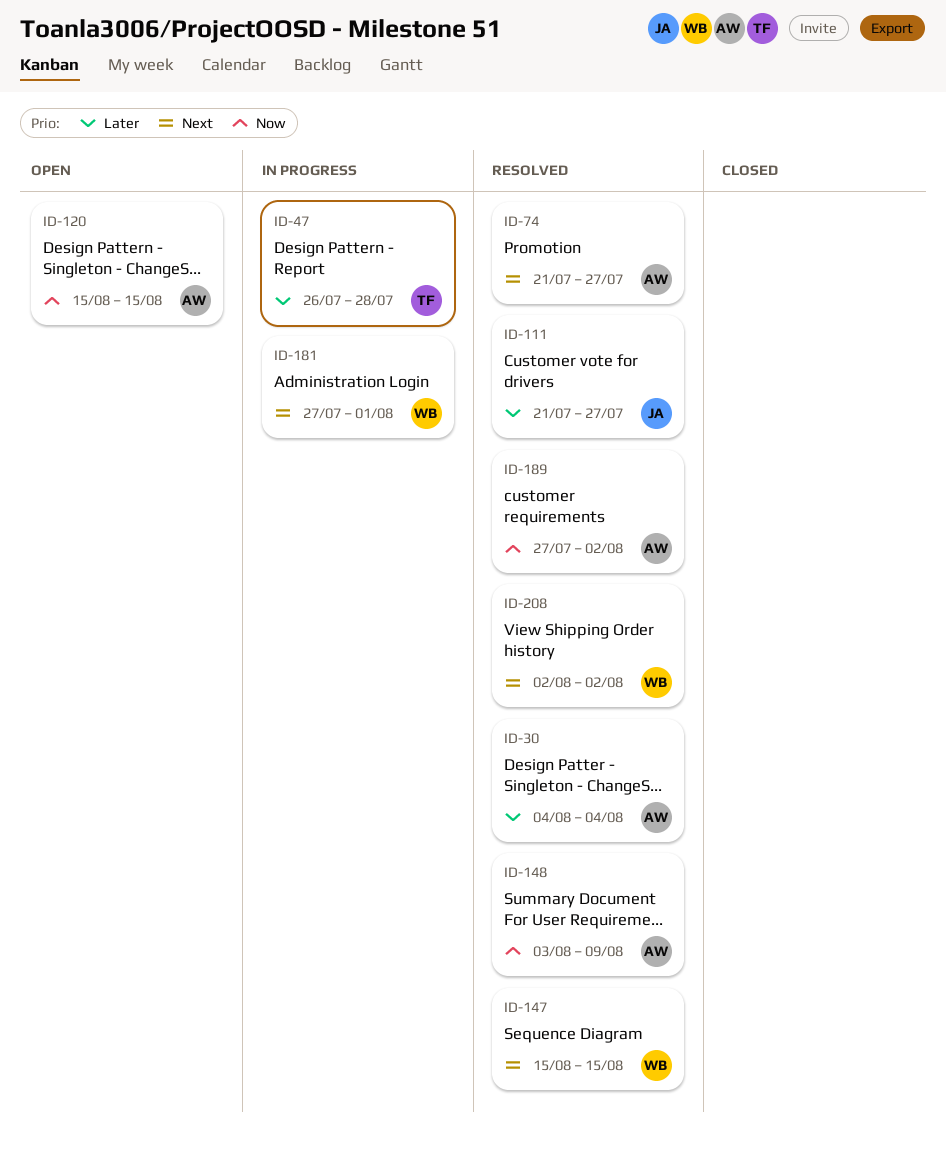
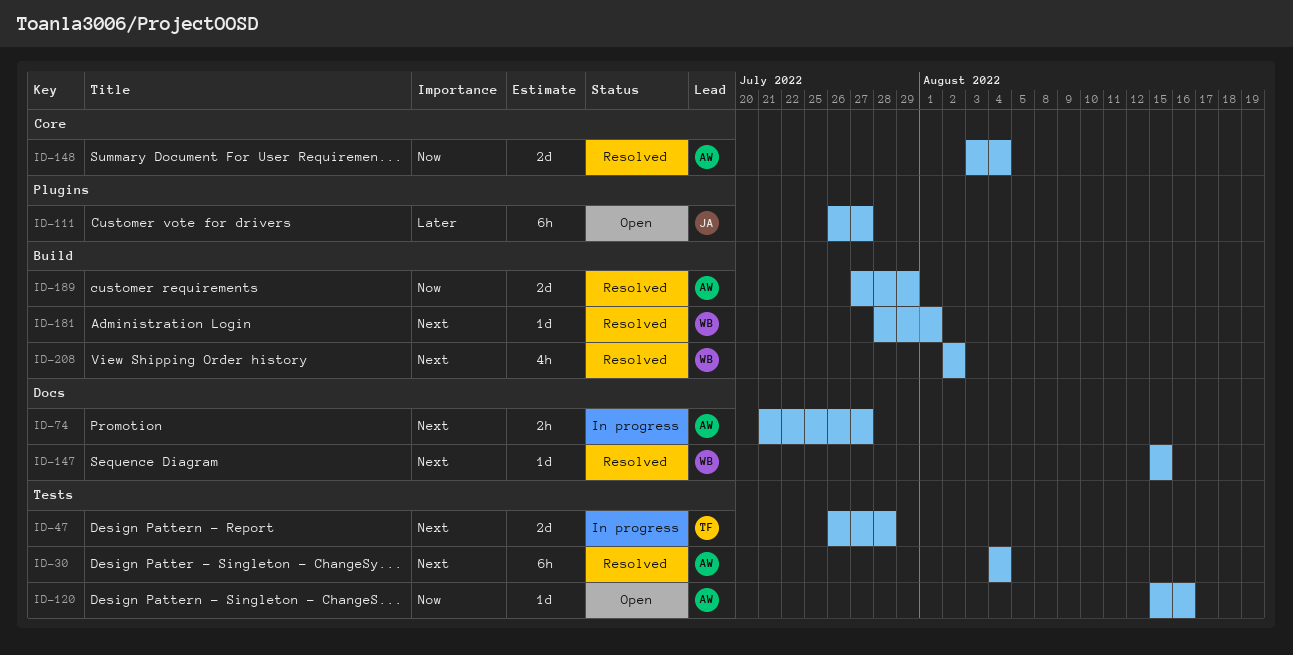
ID-30, priority: Later -> Next
ID-47, priority: Later -> Next
ID-74, status: Resolved -> In progress
ID-111, status: Resolved -> Open
ID-111, start: Jul 21 -> Jul 26
ID-120, due: Aug 15 -> Aug 16
ID-148, due: Aug 9 -> Aug 4
ID-181, status: In progress -> Resolved
ID-181, start: Jul 27 -> Jul 28
ID-189, due: Aug 2 -> Jul 29

